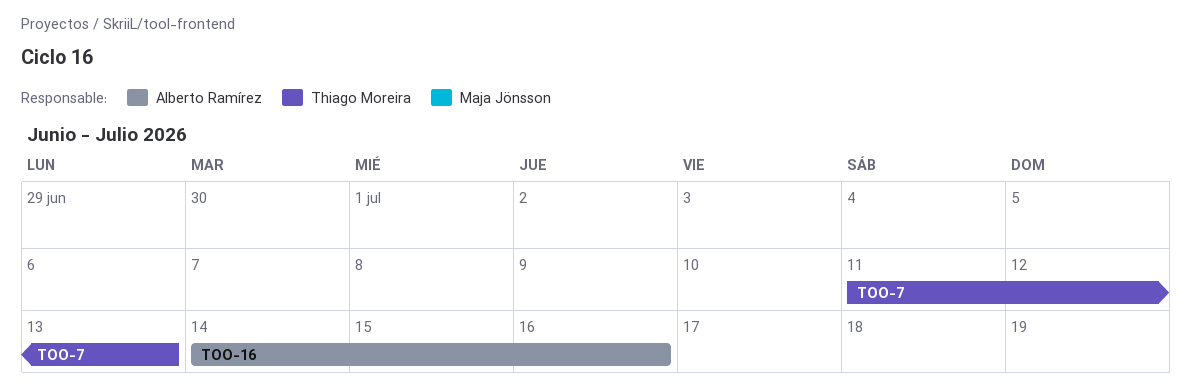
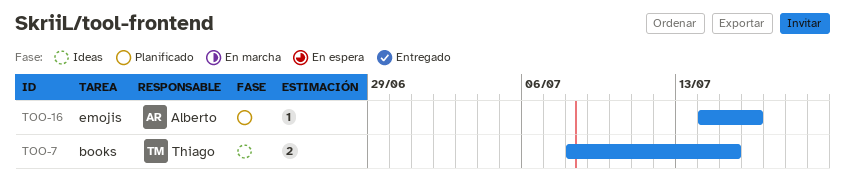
TOO-7, start: Jul 11 -> Jul 8
TOO-7, due: Jul 13 -> Jul 15

